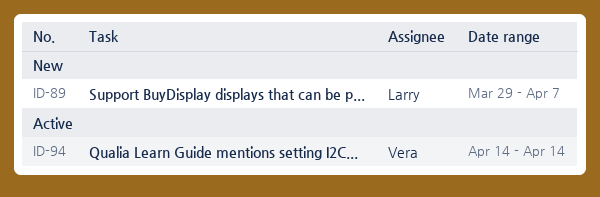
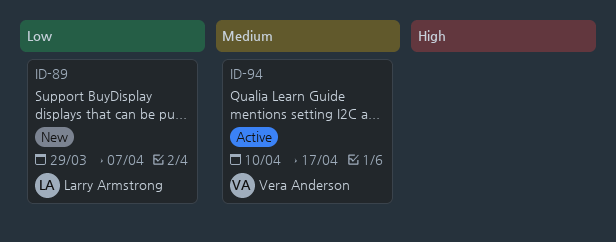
ID-94, start: Apr 14 -> Apr 10
ID-94, due: Apr 14 -> Apr 17

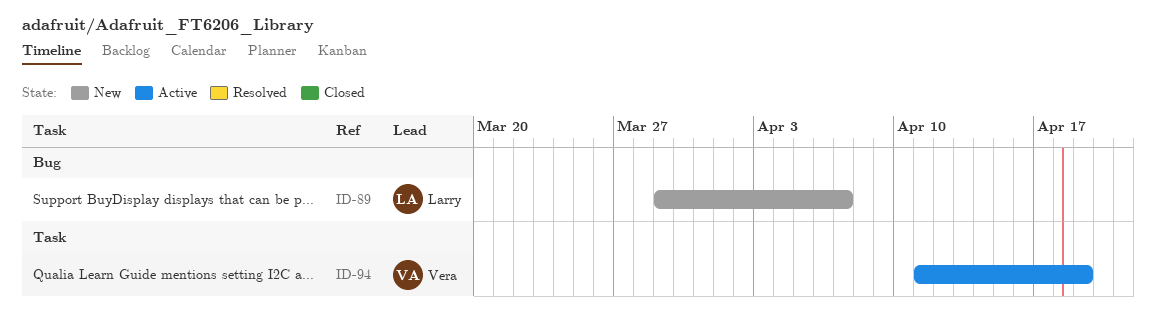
ID-94, start: Apr 10 -> Apr 11
ID-94, due: Apr 17 -> Apr 19

